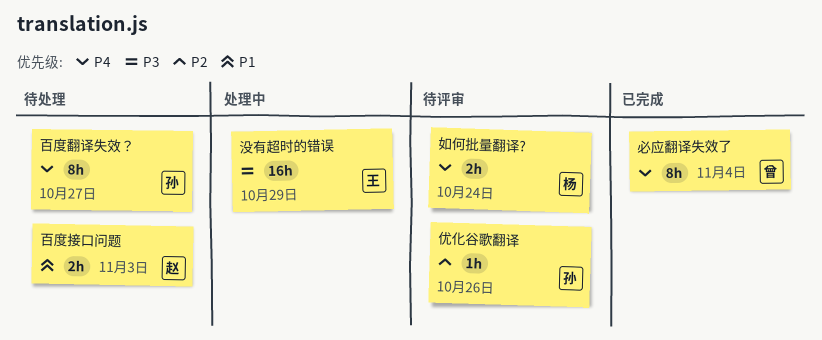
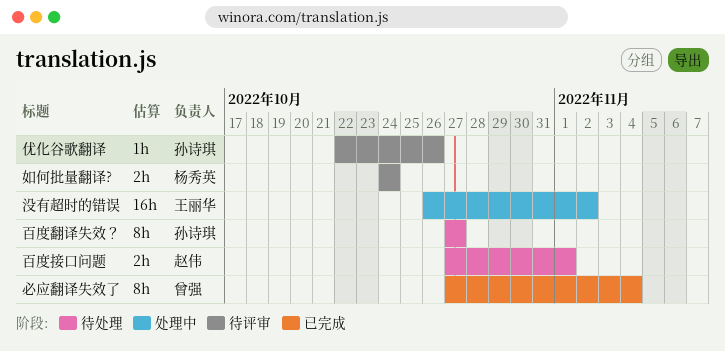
没有超时的错误, due: Oct 29 -> Nov 2
百度接口问题, due: Nov 3 -> Nov 1

